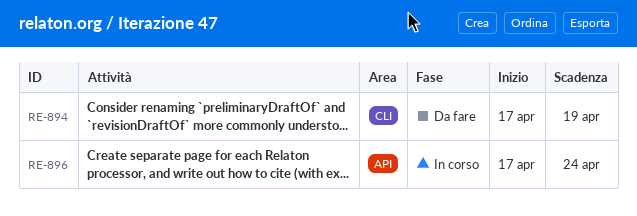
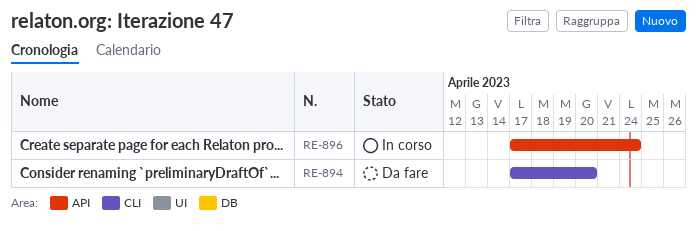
RE-894, due: Apr 19 -> Apr 20

